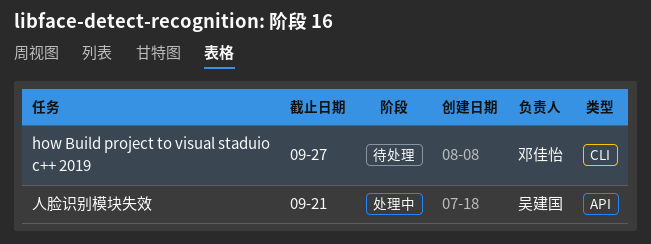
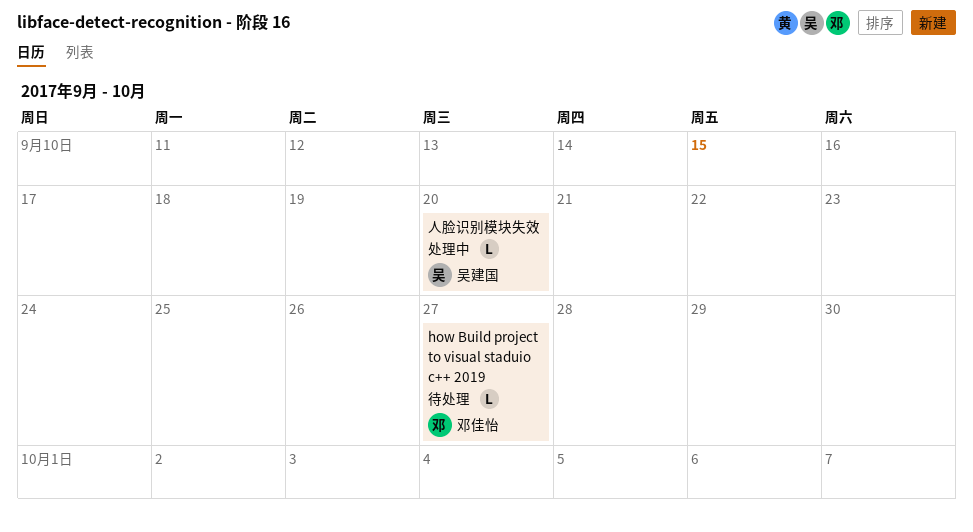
人脸识别模块失效, due: Sep 21 -> Sep 20

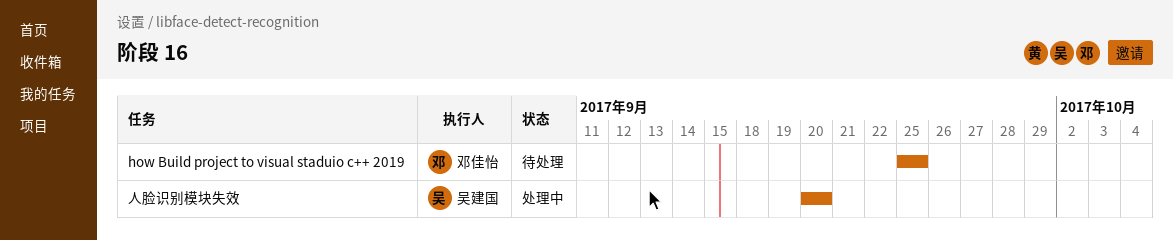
how Build project to visual staduio c++ 2019, due: Sep 27 -> Sep 25

